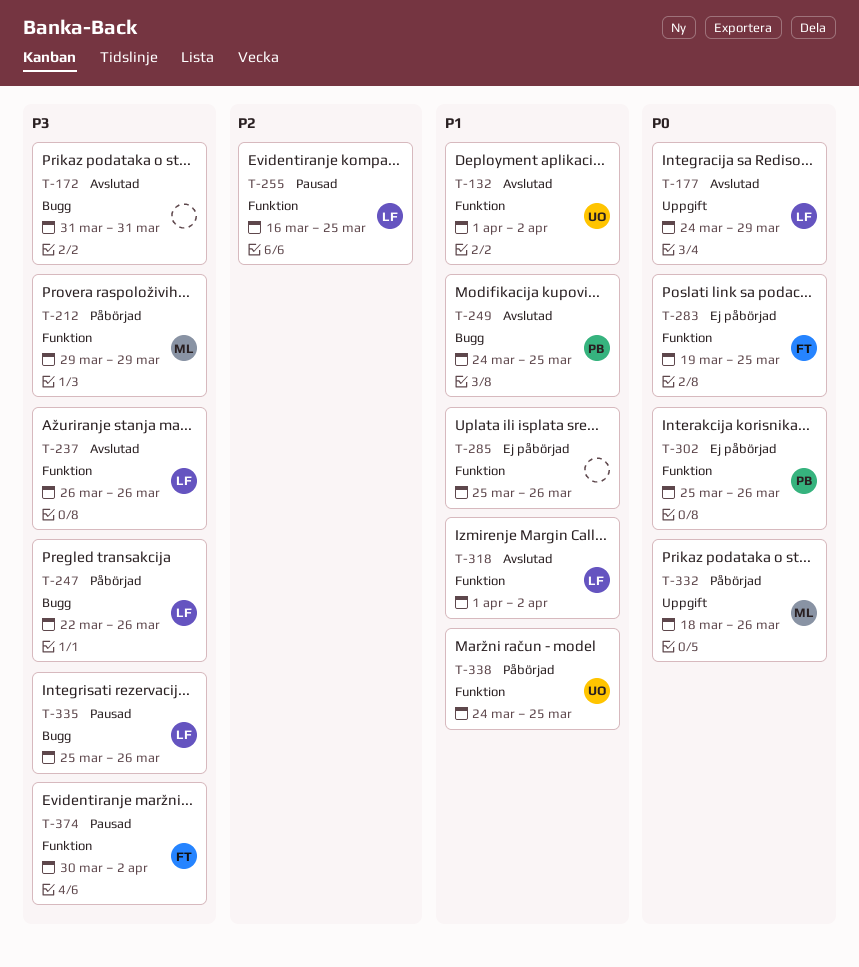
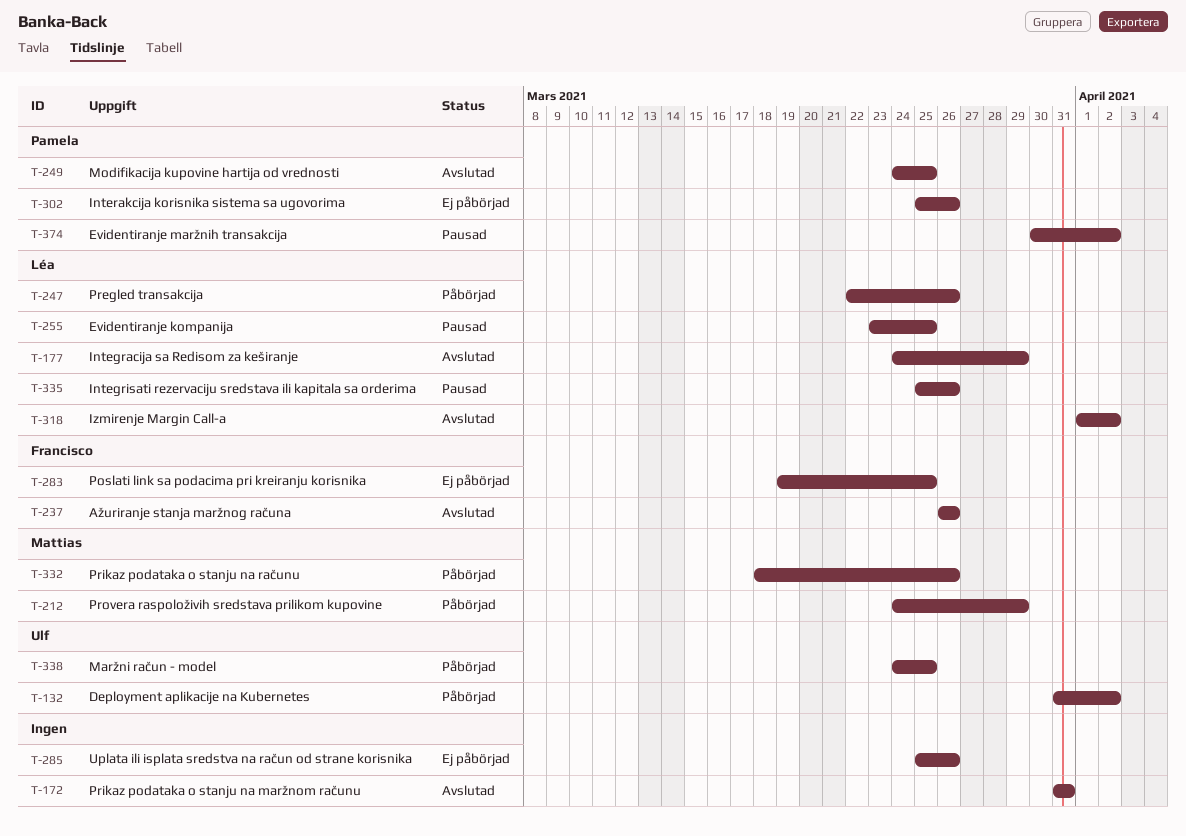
T-132, status: Avslutad -> Påbörjad
T-132, start: Apr 1 -> Mar 31
T-212, start: Mar 29 -> Mar 24
T-237, owner: Léa -> Francisco
T-255, start: Mar 16 -> Mar 23
T-374, owner: Francisco -> Pamela

